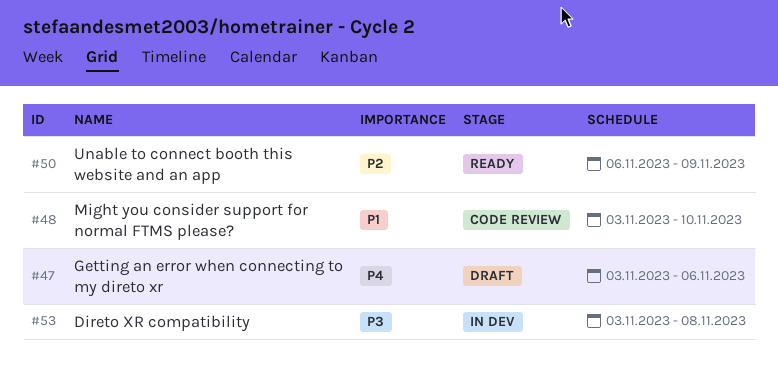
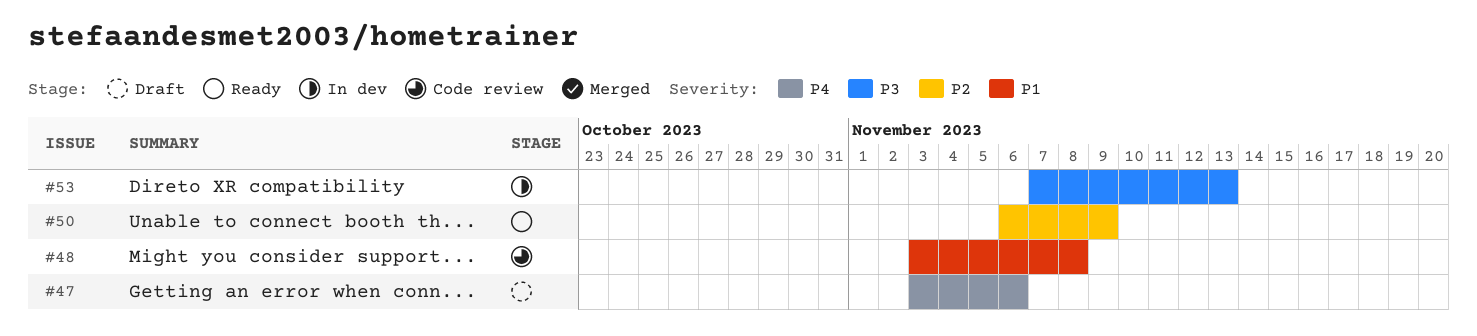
#48, due: Nov 10 -> Nov 8
#53, start: Nov 3 -> Nov 7
#53, due: Nov 8 -> Nov 13

